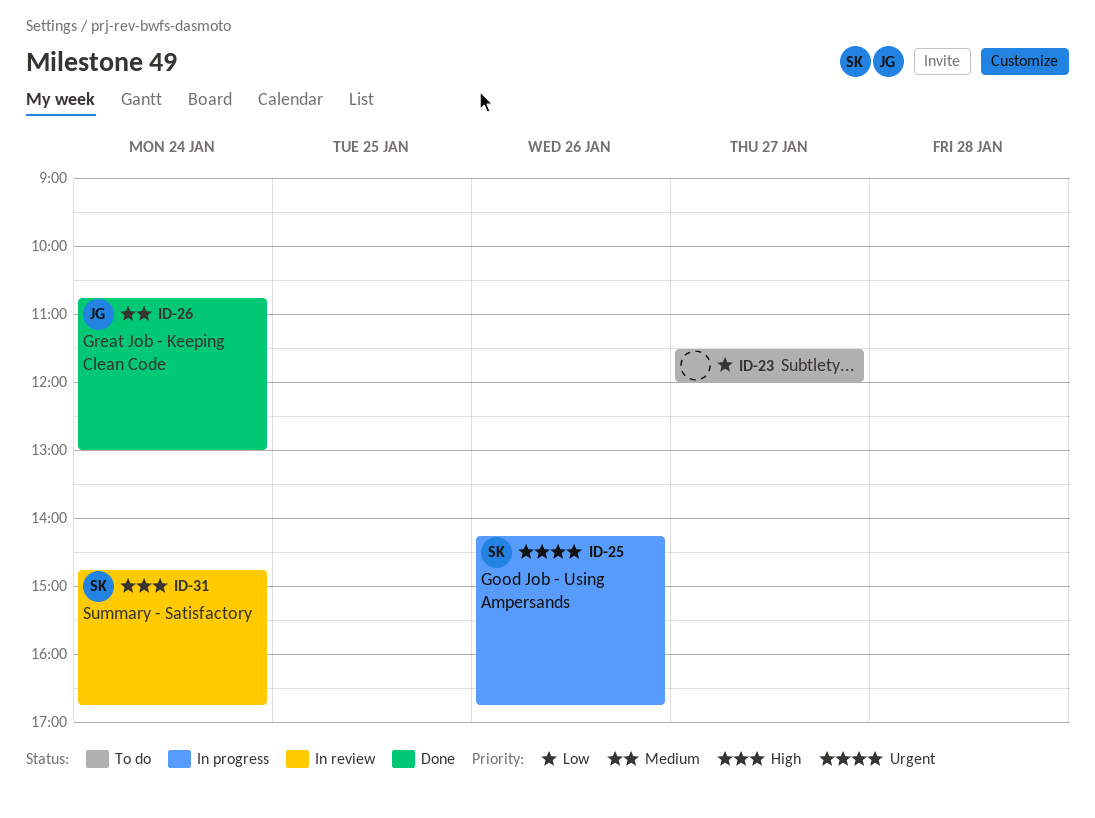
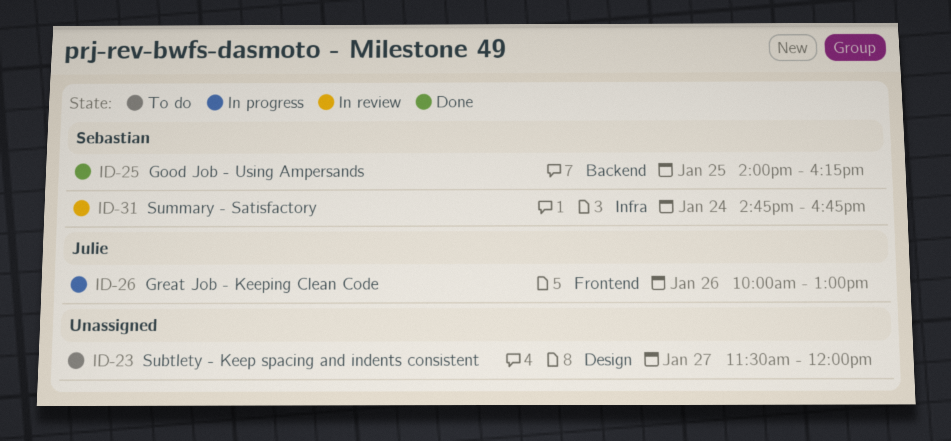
ID-25, status: In progress -> Done
ID-25, day: Jan 26 -> Jan 25
ID-25, begins: 14:15 -> 14:00
ID-25, ends: 16:45 -> 16:15
ID-26, status: Done -> In progress
ID-26, day: Jan 24 -> Jan 26
ID-26, begins: 10:45 -> 10:00

